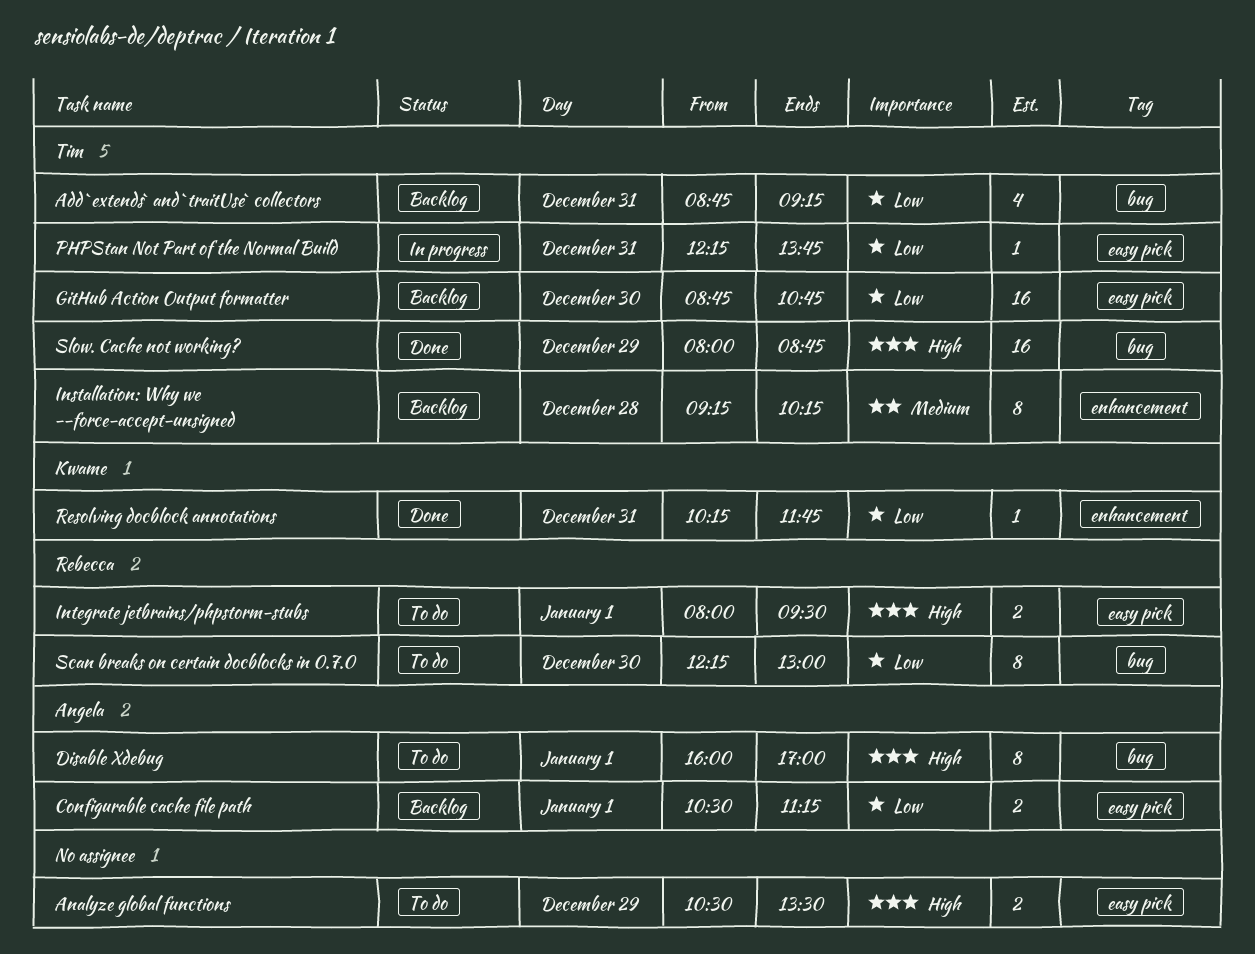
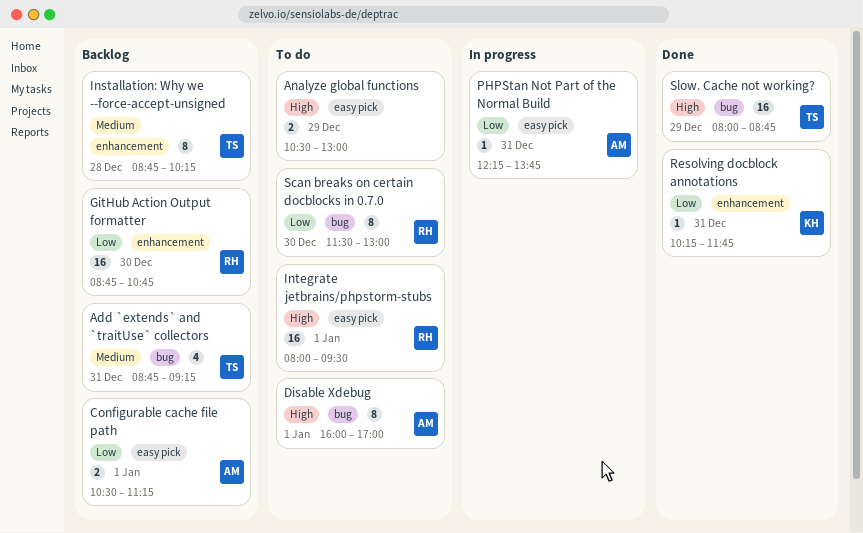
Add `extends` and `traitUse` collectors, priority: Low -> Medium
Analyze global functions, ends: 13:30 -> 13:00
GitHub Action Output formatter, owner: Tim -> Rebecca
GitHub Action Output formatter, label: easy pick -> enhancement
Installation: Why we --force-accept-unsigned, begins: 09:15 -> 08:45
Integrate jetbrains/phpstorm-stubs, estimate: 2 -> 16
PHPStan Not Part of the Normal Build, owner: Tim -> Angela
Scan breaks on certain docblocks in 0.7.0, begins: 12:15 -> 11:30

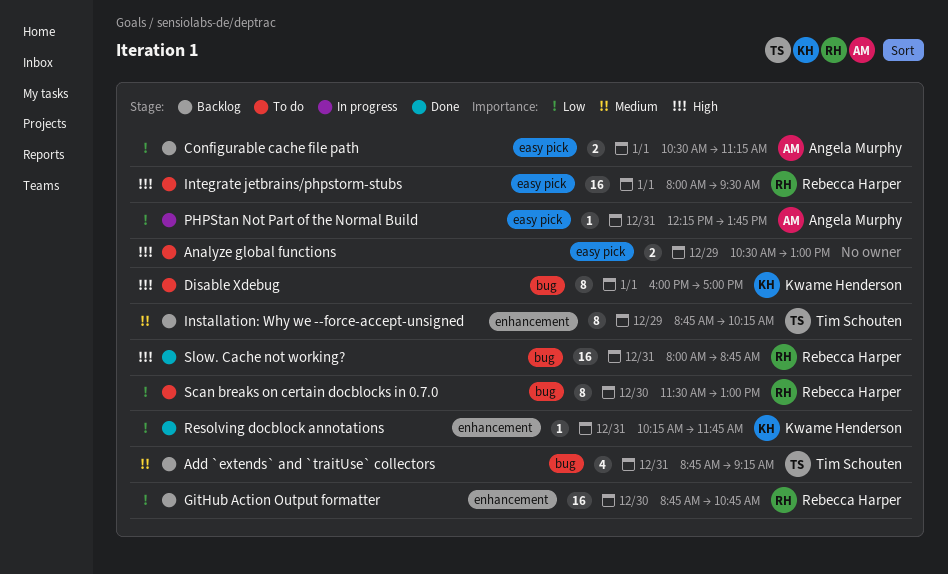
Disable Xdebug, owner: Angela Murphy -> Kwame Henderson
Installation: Why we --force-accept-unsigned, day: Dec 28 -> Dec 29
Slow. Cache not working?, owner: Tim Schouten -> Rebecca Harper
Slow. Cache not working?, day: Dec 29 -> Dec 31

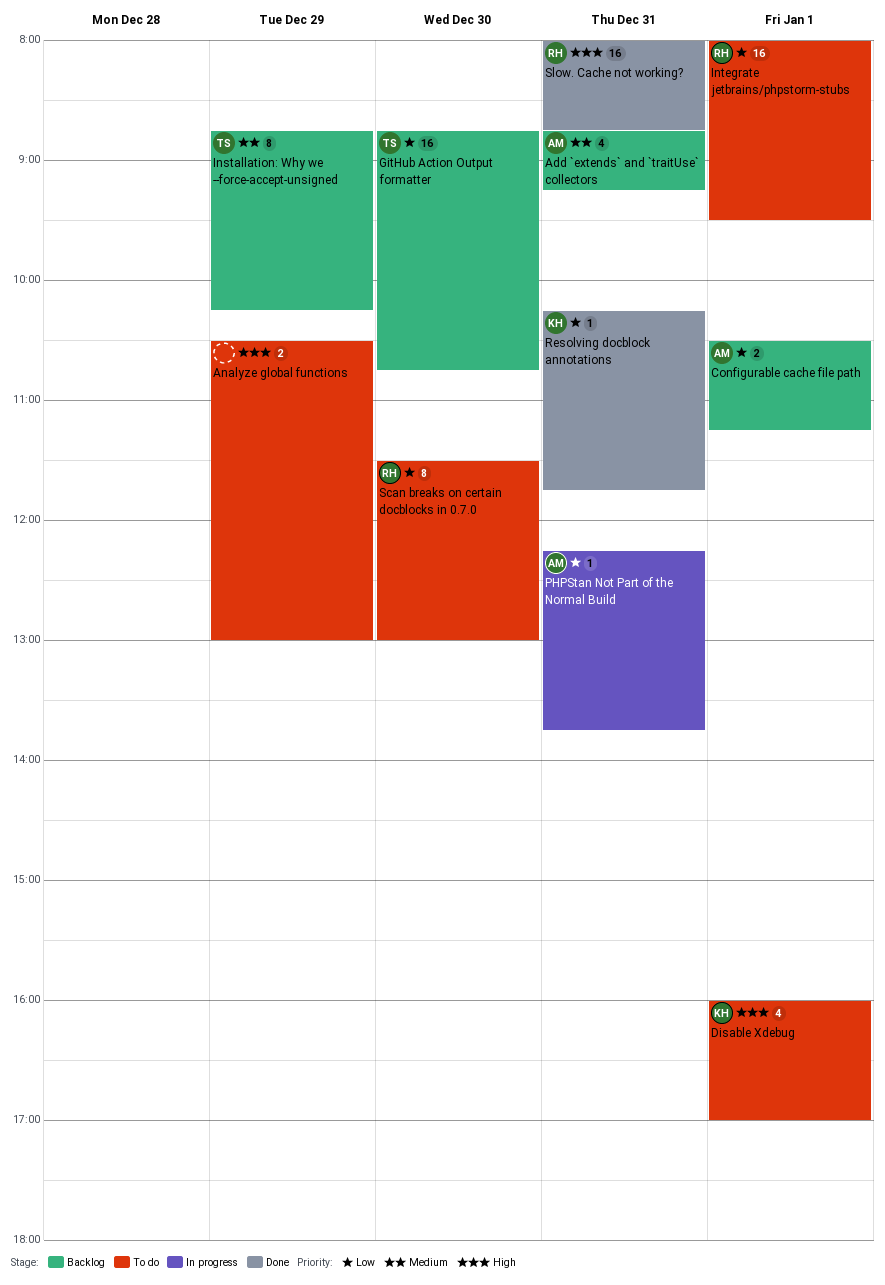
Add `extends` and `traitUse` collectors, owner: Tim Schouten -> Angela Murphy
Disable Xdebug, estimate: 8 -> 4
GitHub Action Output formatter, owner: Rebecca Harper -> Tim Schouten
Integrate jetbrains/phpstorm-stubs, priority: High -> Low

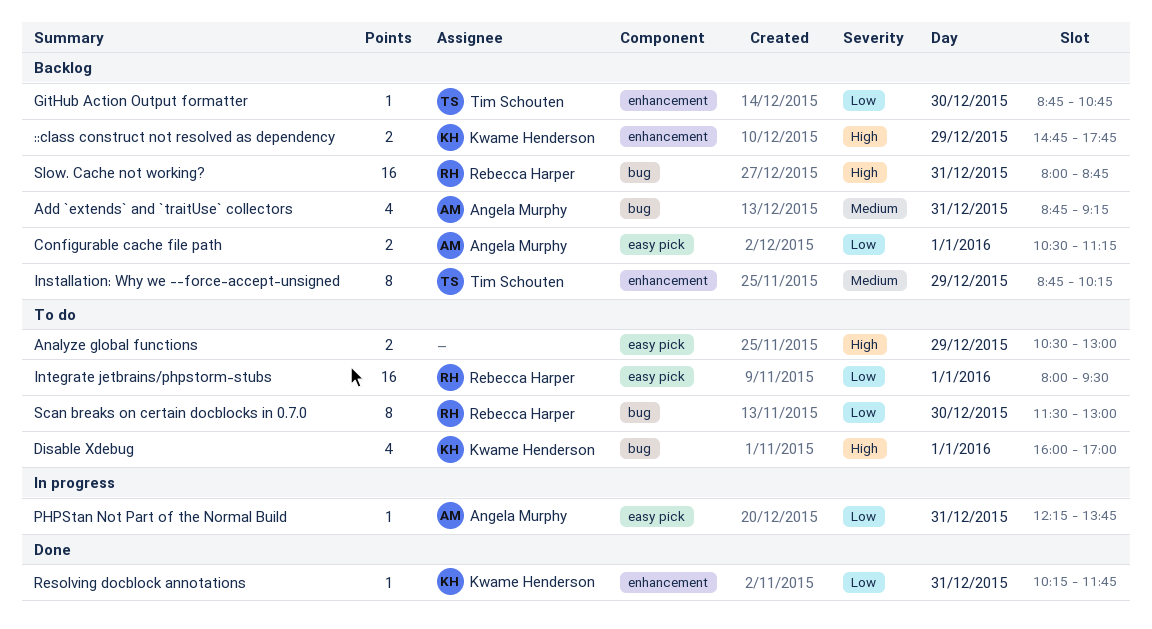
::class construct not resolved as dependency: none -> present
GitHub Action Output formatter, estimate: 16 -> 1
Slow. Cache not working?, status: Done -> Backlog

